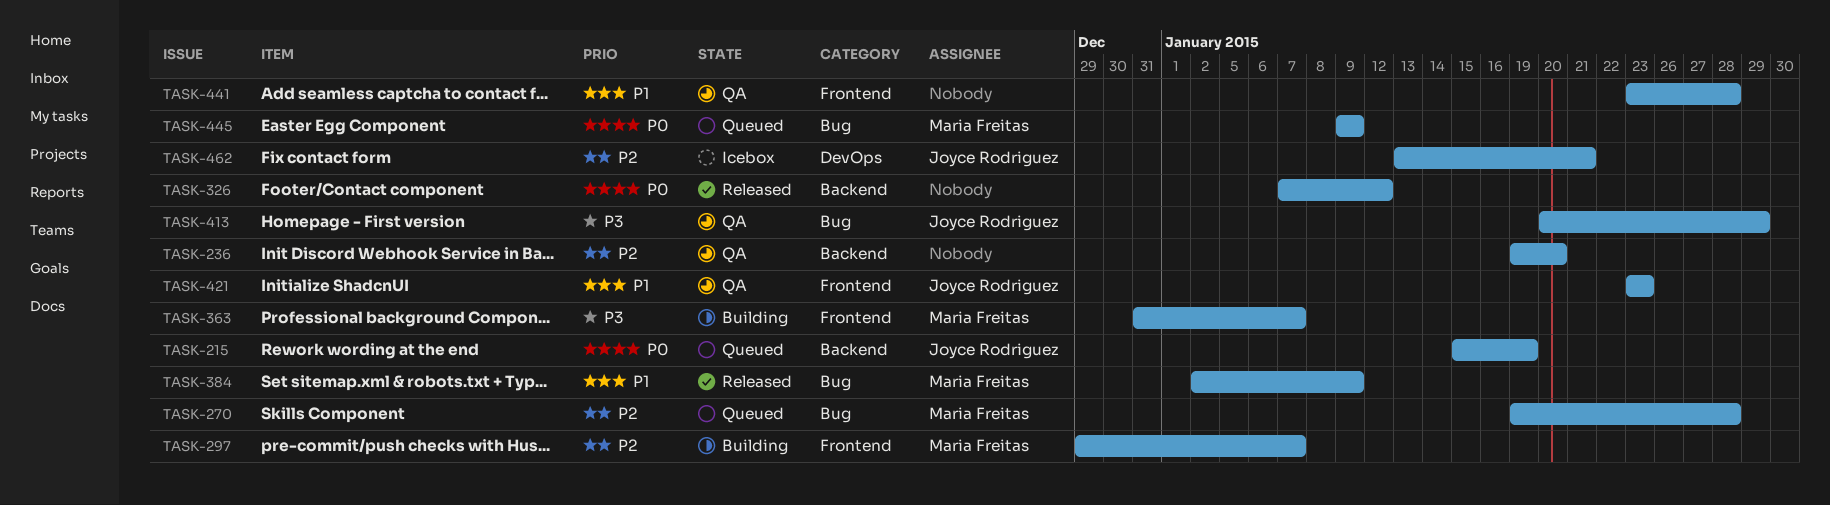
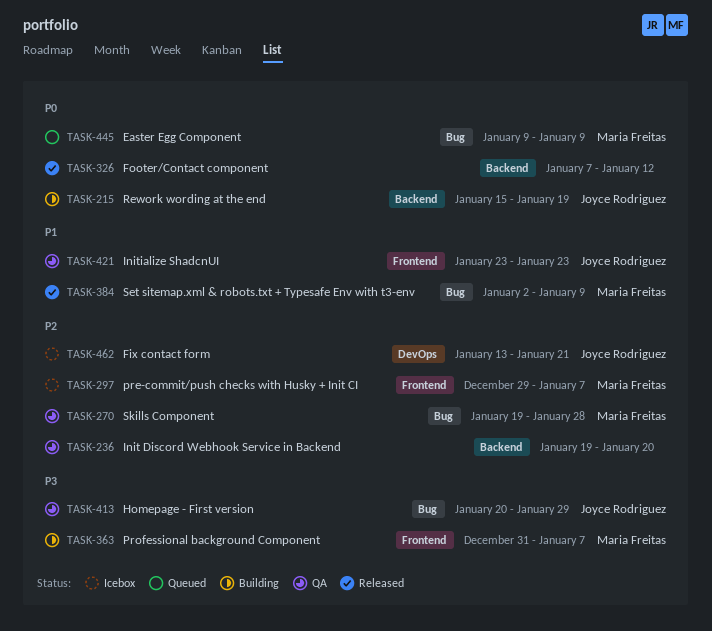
TASK-215, status: Queued -> Building
TASK-270, status: Queued -> QA
TASK-297, status: Building -> Icebox
TASK-441: present -> none

